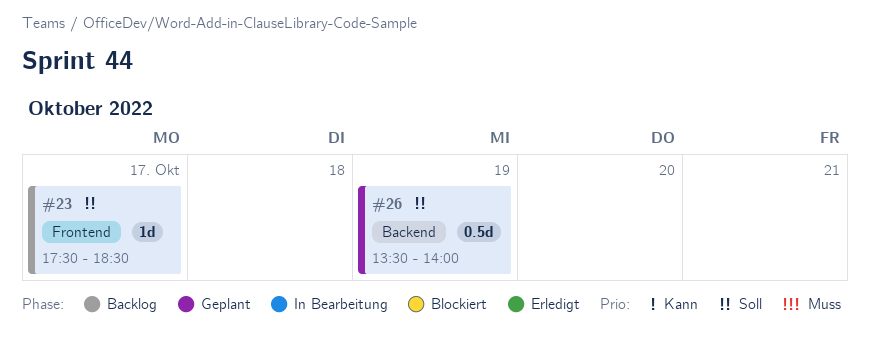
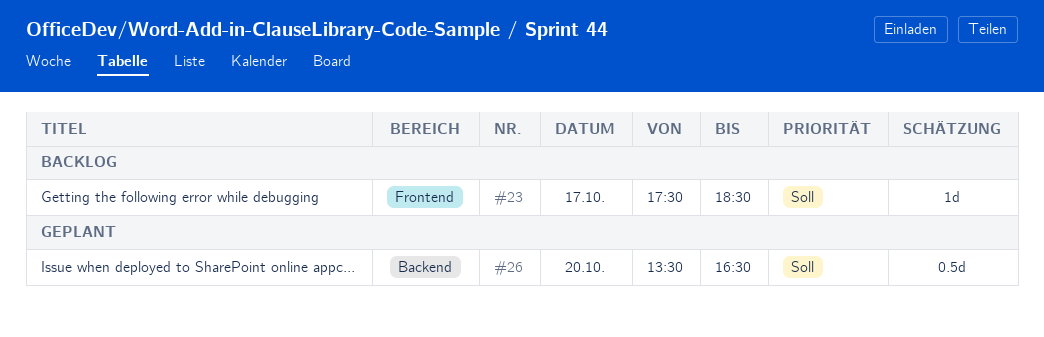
#26, day: Oct 19 -> Oct 20
#26, ends: 14:00 -> 16:30

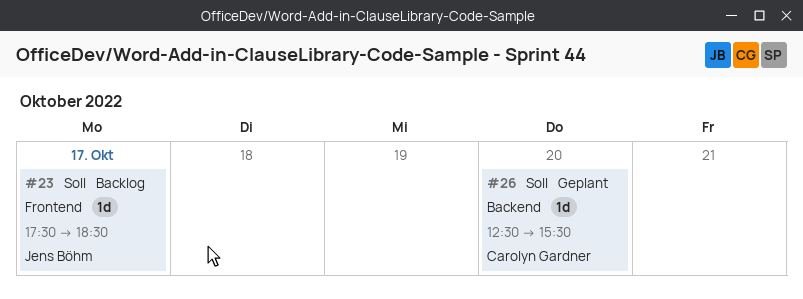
#26, estimate: 0.5d -> 1d
#26, begins: 13:30 -> 12:30
#26, ends: 16:30 -> 15:30

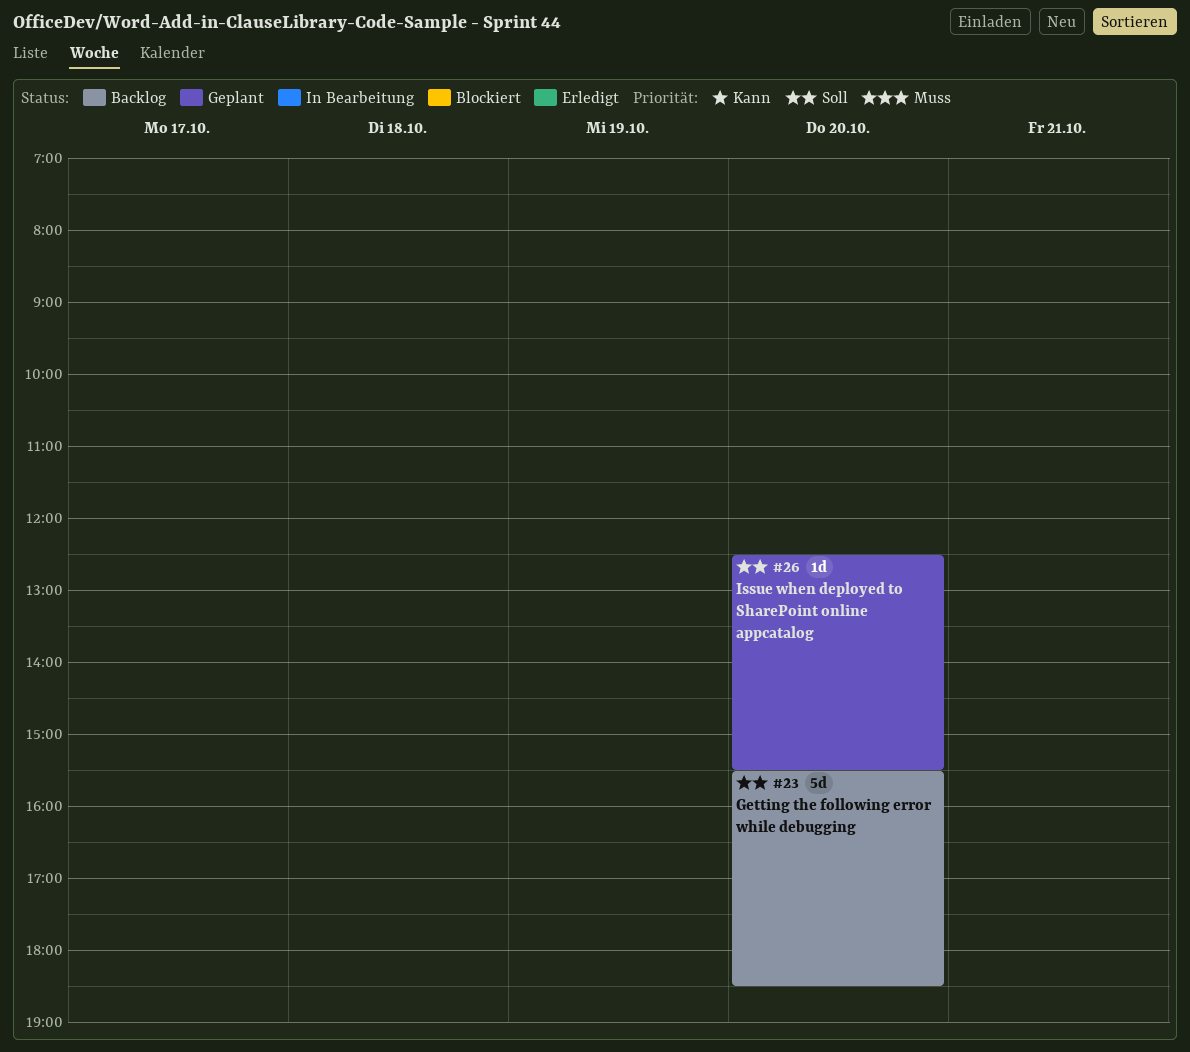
#23, estimate: 1d -> 5d
#23, day: Oct 17 -> Oct 20
#23, begins: 17:30 -> 15:30

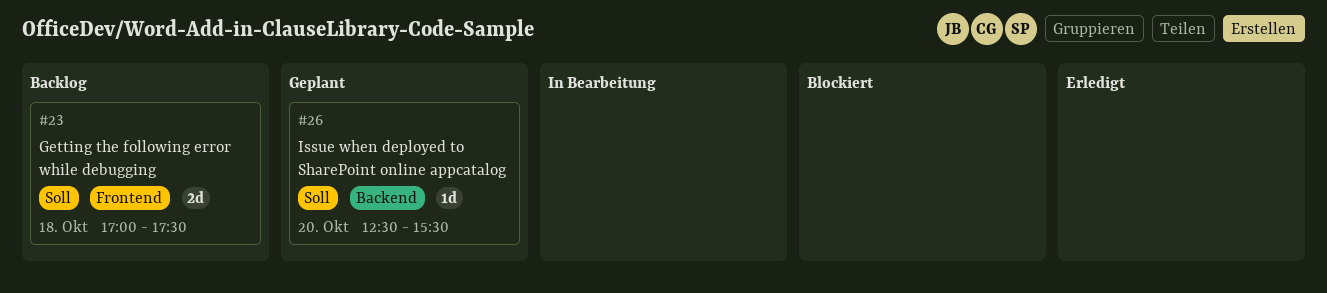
#23, estimate: 5d -> 2d
#23, day: Oct 20 -> Oct 18
#23, begins: 15:30 -> 17:00
#23, ends: 18:30 -> 17:30

